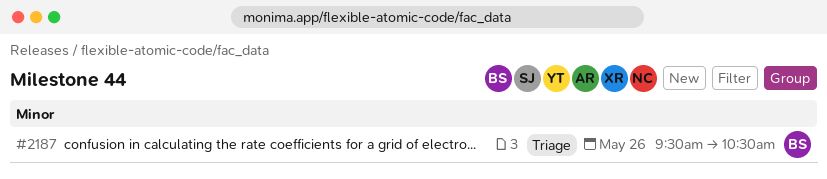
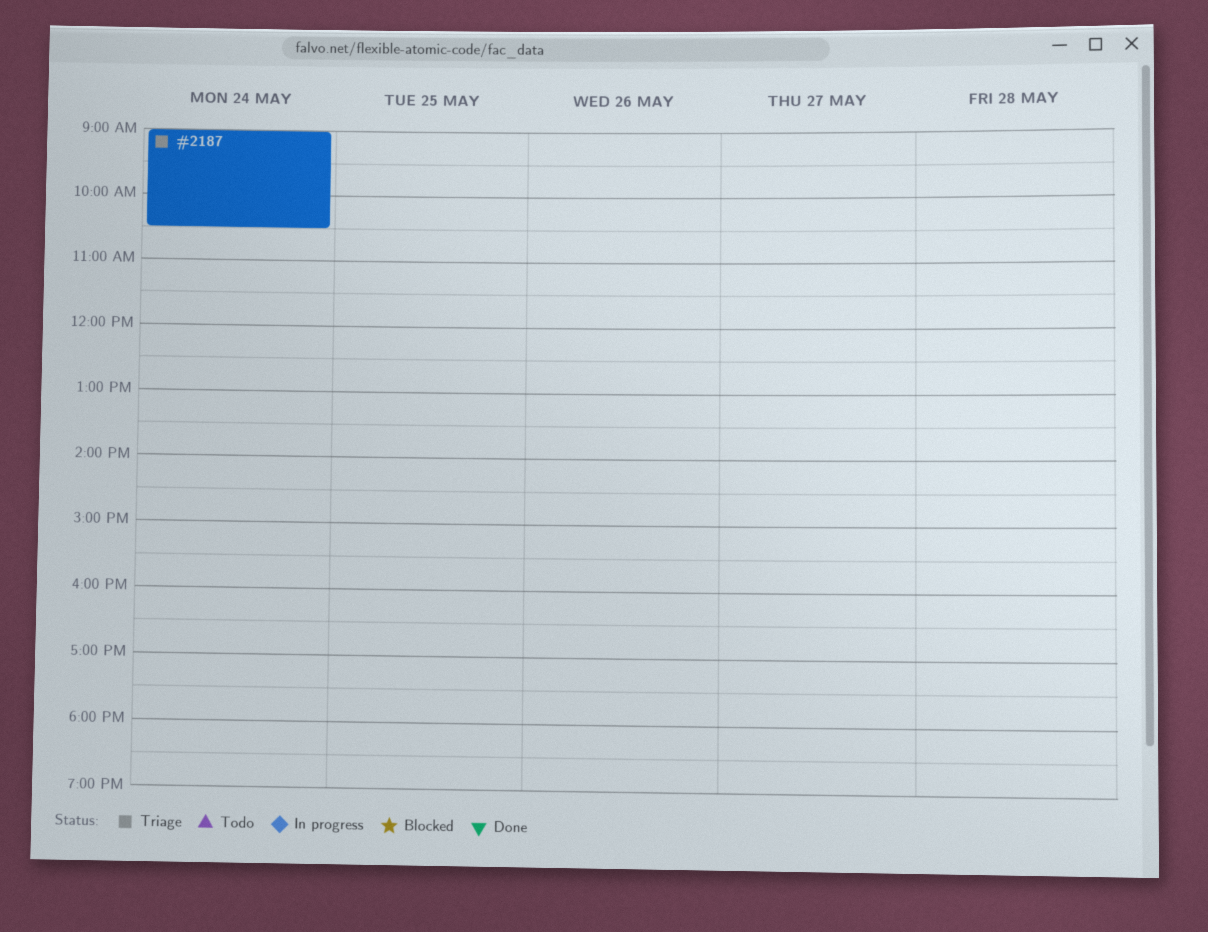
#2187, day: May 26 -> May 24
#2187, begins: 09:30 -> 09:00

